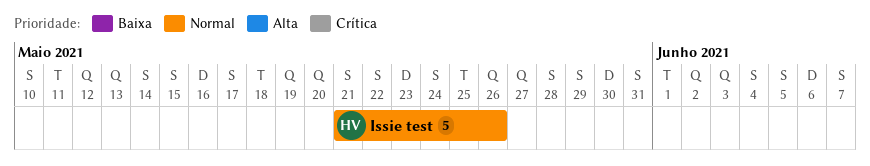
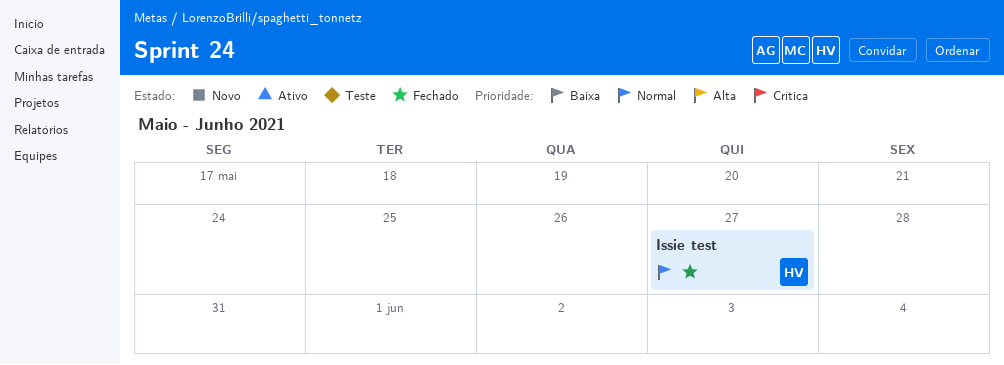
Issie test, due: May 26 -> May 27

